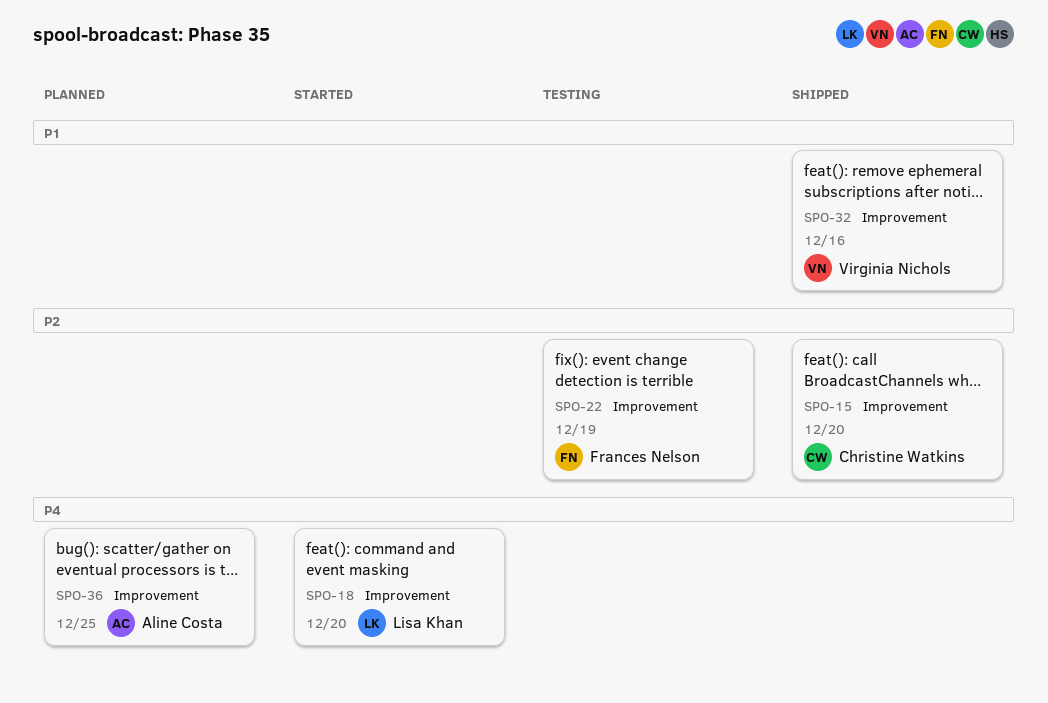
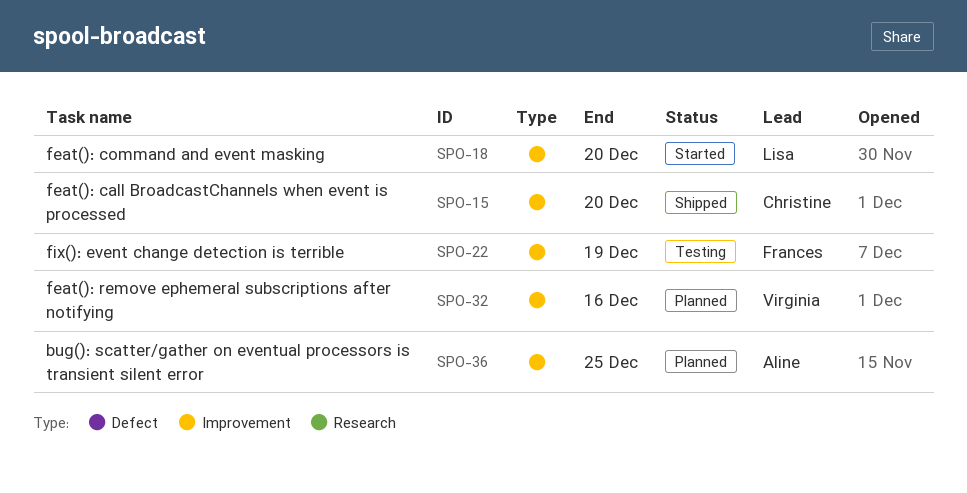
SPO-32, status: Shipped -> Planned

